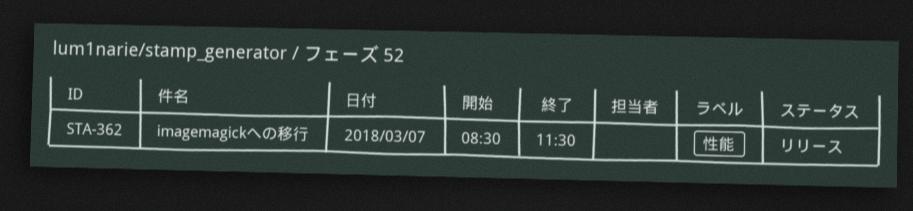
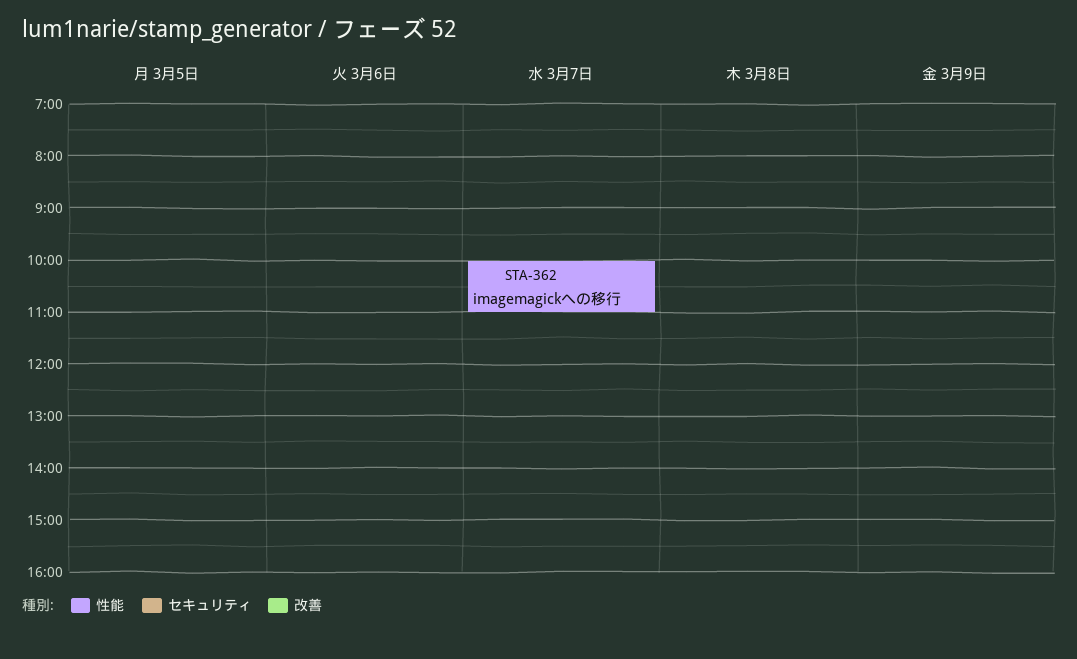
STA-362, begins: 08:30 -> 10:00
STA-362, ends: 11:30 -> 11:00

